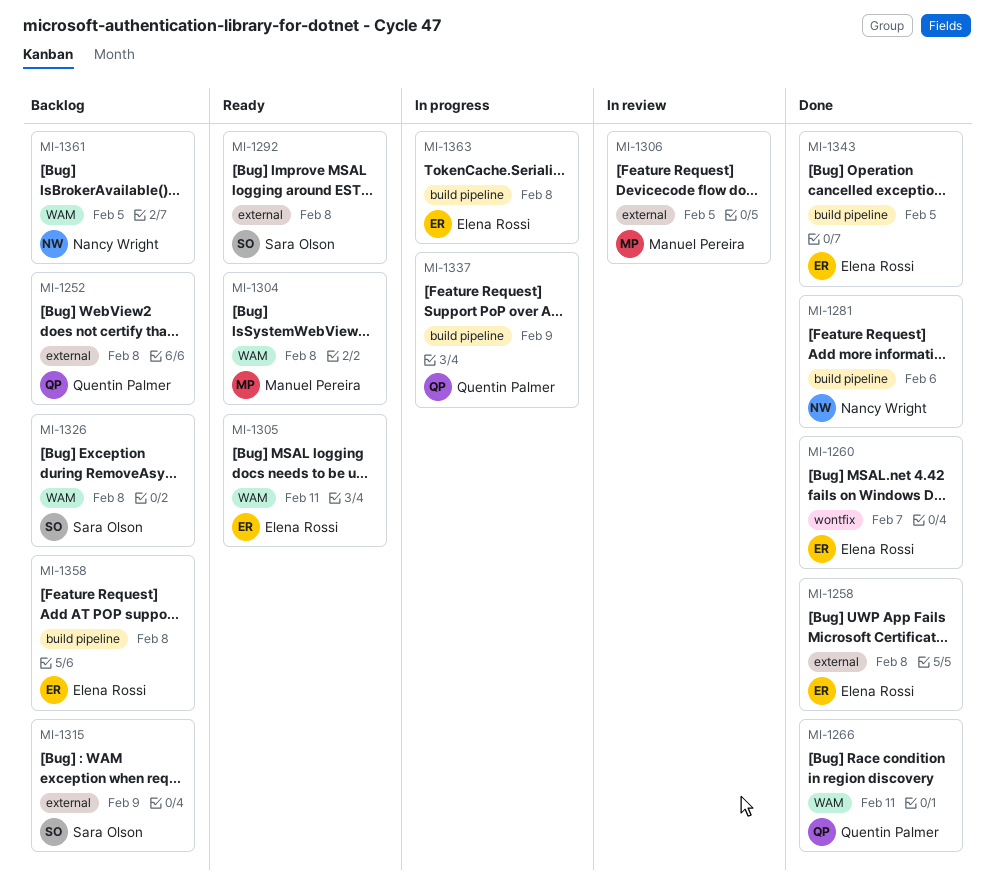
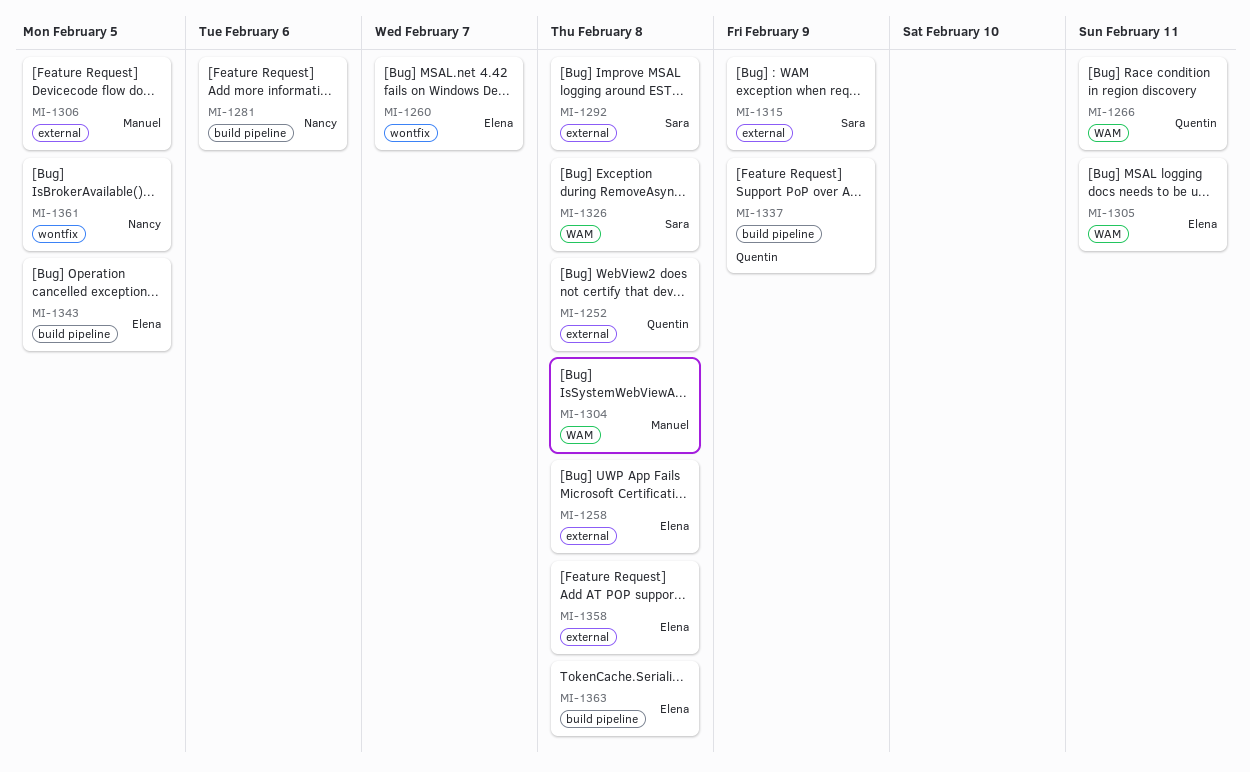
MI-1358, label: build pipeline -> external
MI-1361, label: WAM -> wontfix

